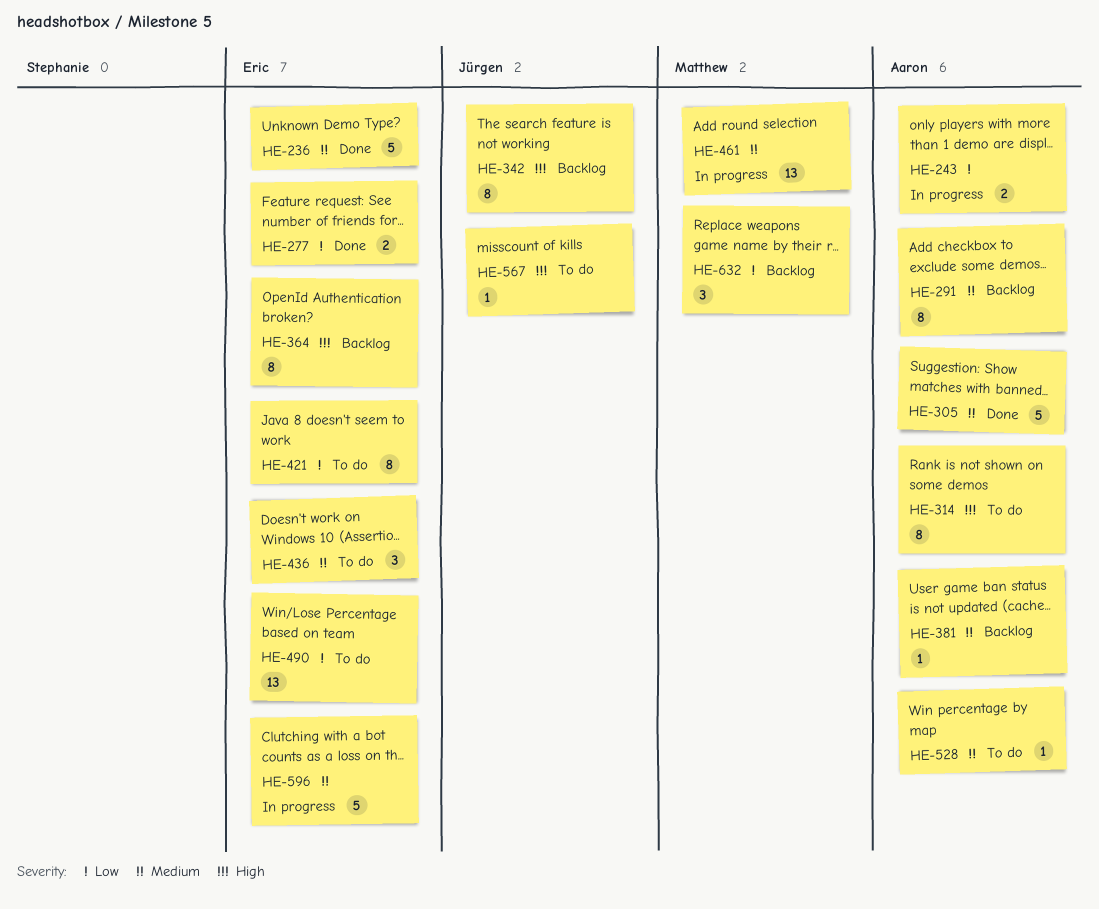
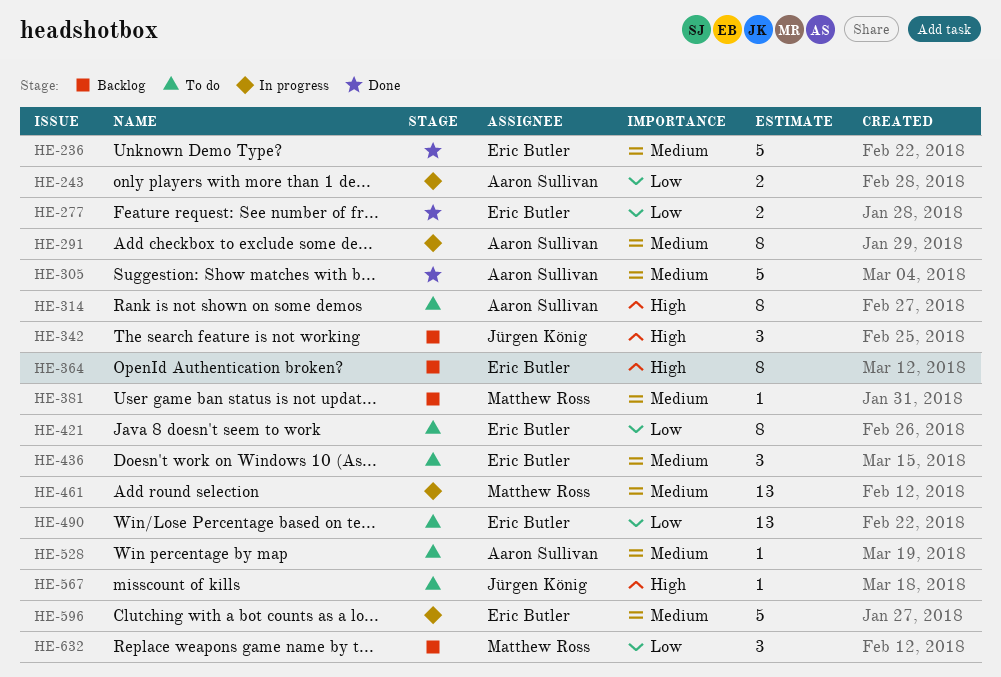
HE-291, status: Backlog -> In progress
HE-342, estimate: 8 -> 3
HE-381, owner: Aaron Sullivan -> Matthew Ross

